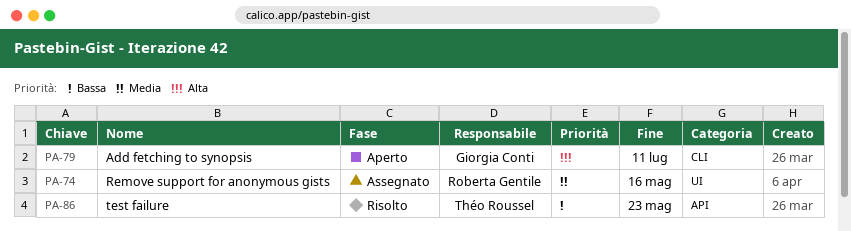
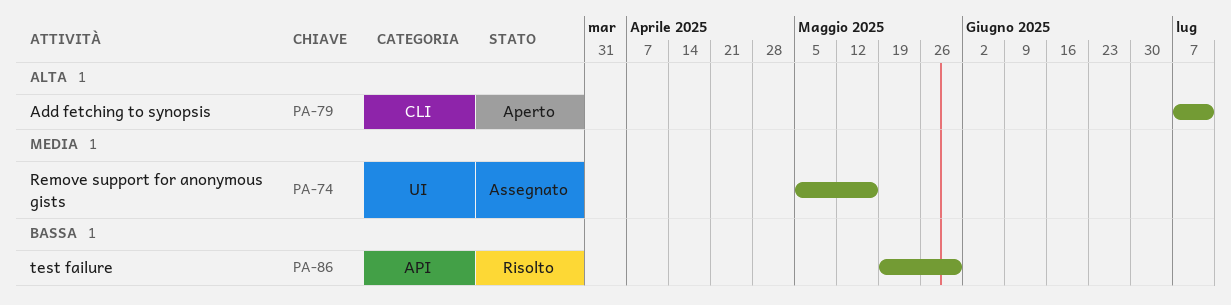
PA-86, due: May 23 -> May 30

